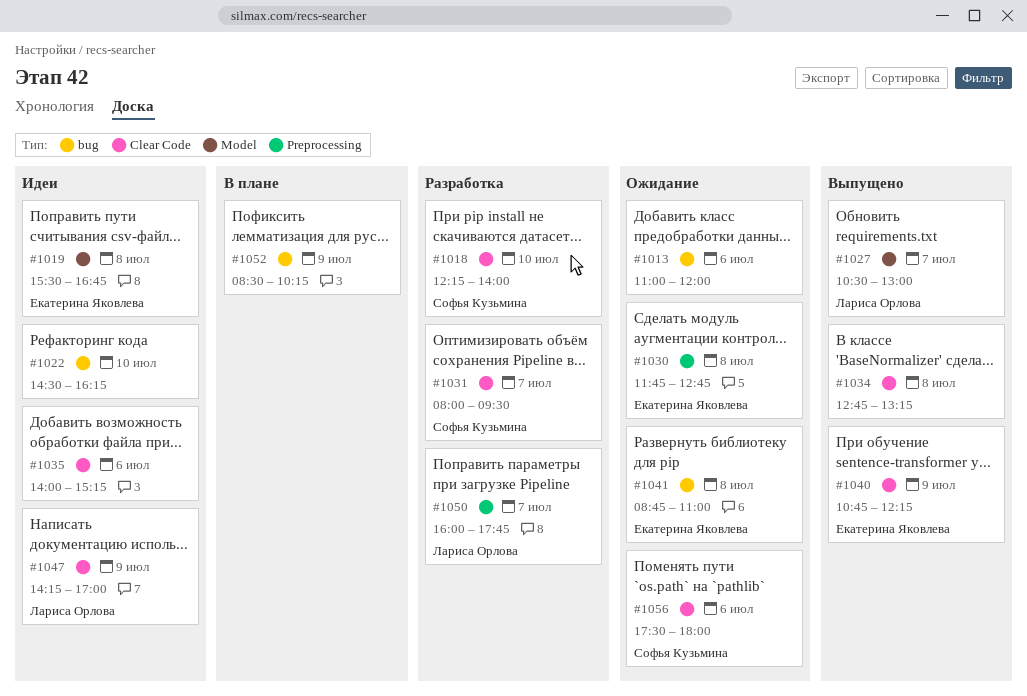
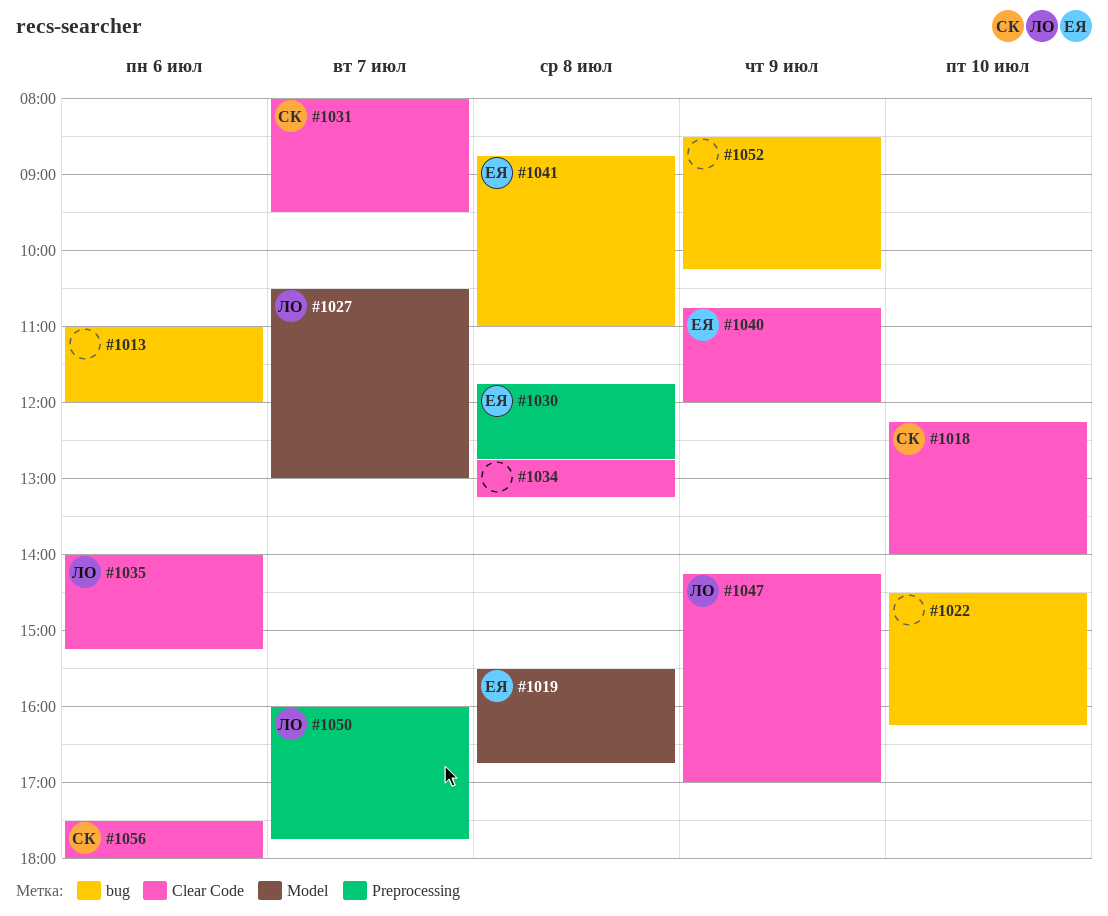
#1035, owner: none -> Лариса Орлова
#1040, ends: 12:15 -> 12:00

